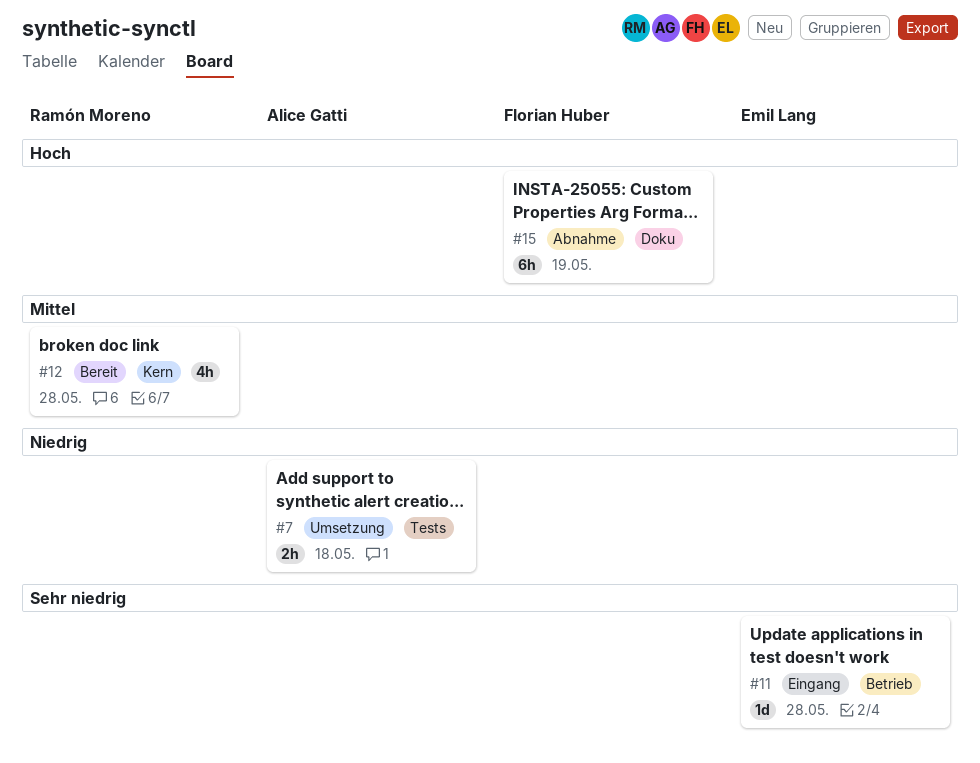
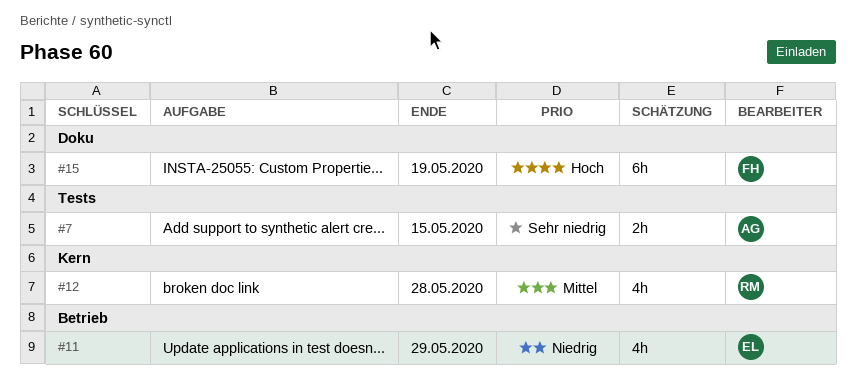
#7, priority: Niedrig -> Sehr niedrig
#7, due: May 18 -> May 15
#11, priority: Sehr niedrig -> Niedrig
#11, estimate: 1d -> 4h
#11, due: May 28 -> May 29

